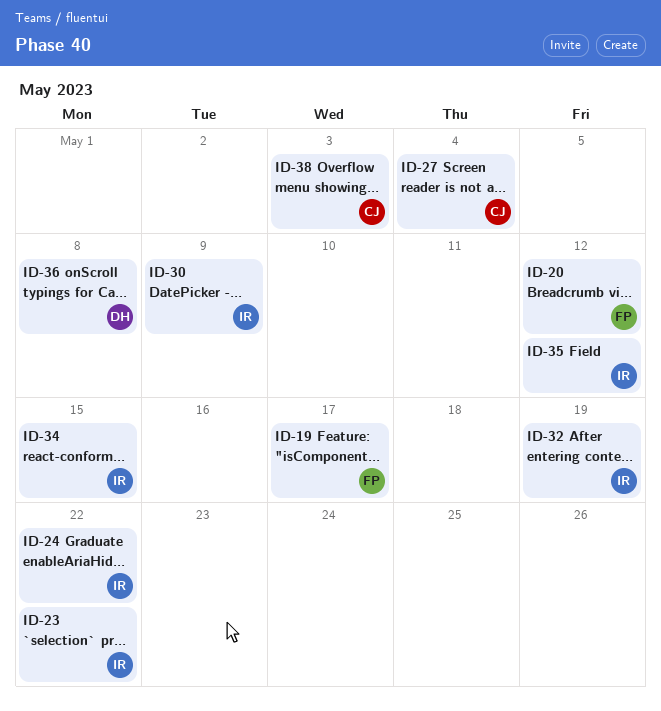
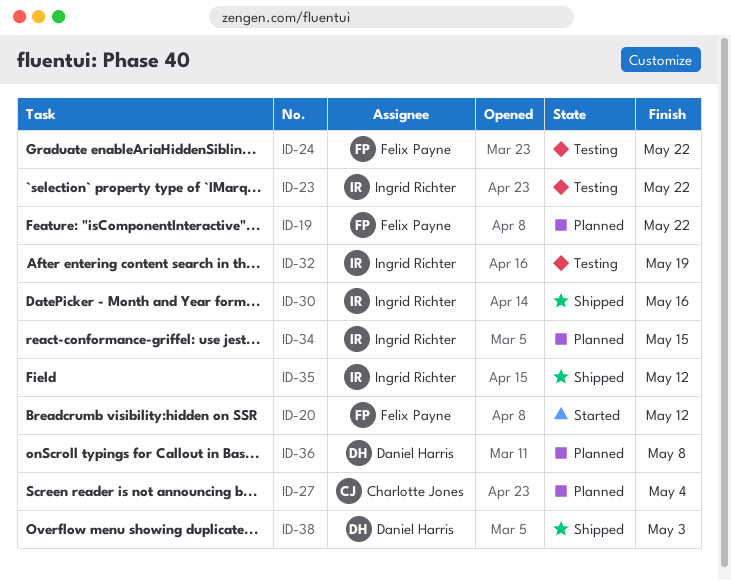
ID-19, due: May 17 -> May 22
ID-24, owner: Ingrid Richter -> Felix Payne
ID-30, due: May 9 -> May 16
ID-38, owner: Charlotte Jones -> Daniel Harris

